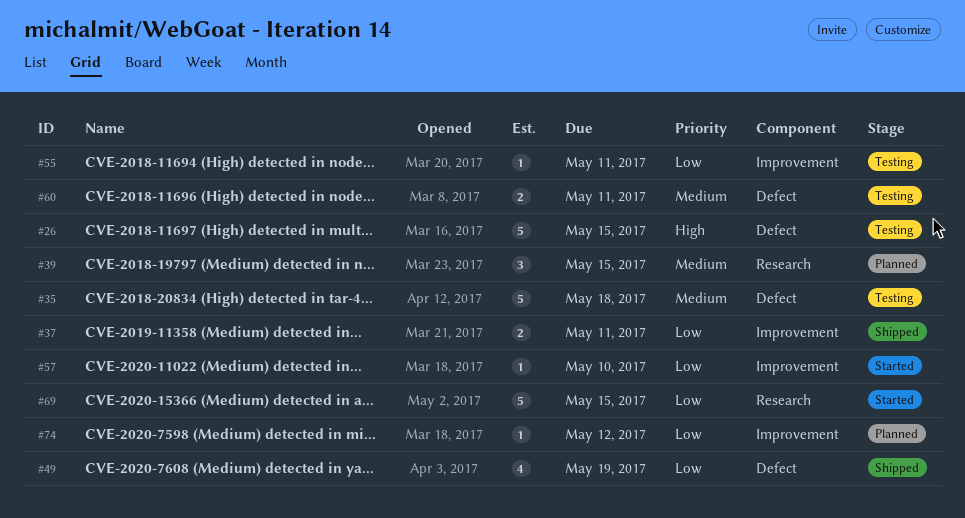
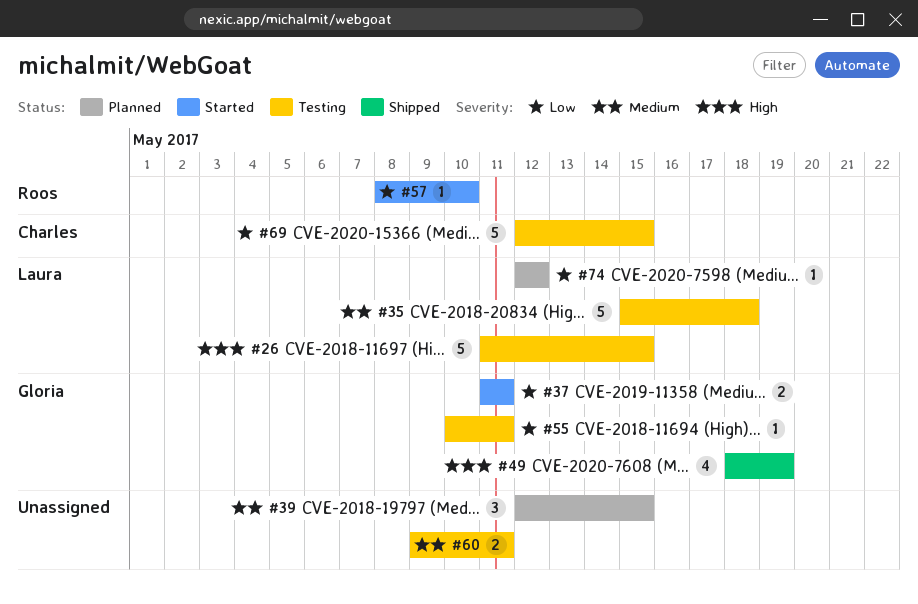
#37, status: Shipped -> Started
#49, priority: Low -> High
#69, status: Started -> Testing

